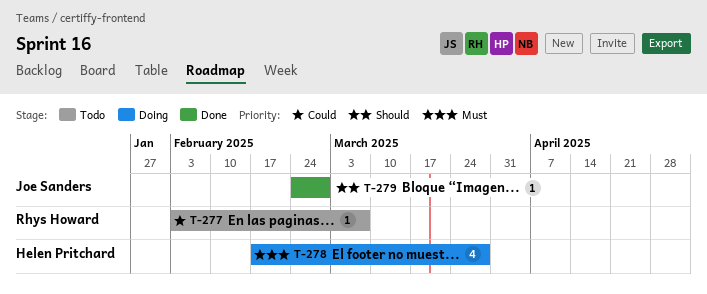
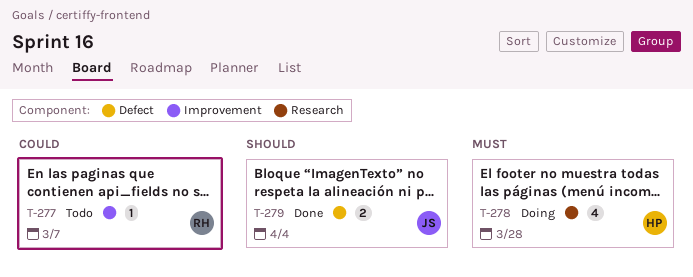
T-279, estimate: 1 -> 2
T-279, due: Feb 28 -> Apr 4

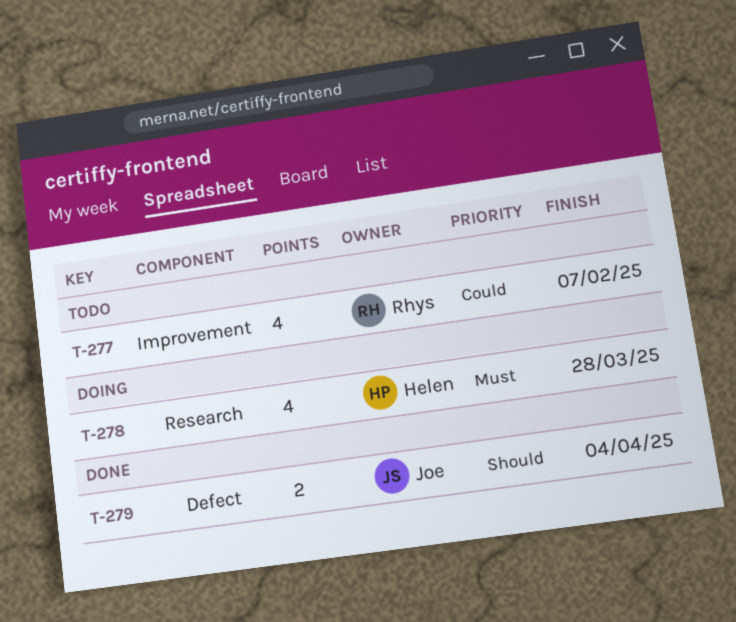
T-277, estimate: 1 -> 4
T-277, due: Mar 7 -> Feb 7

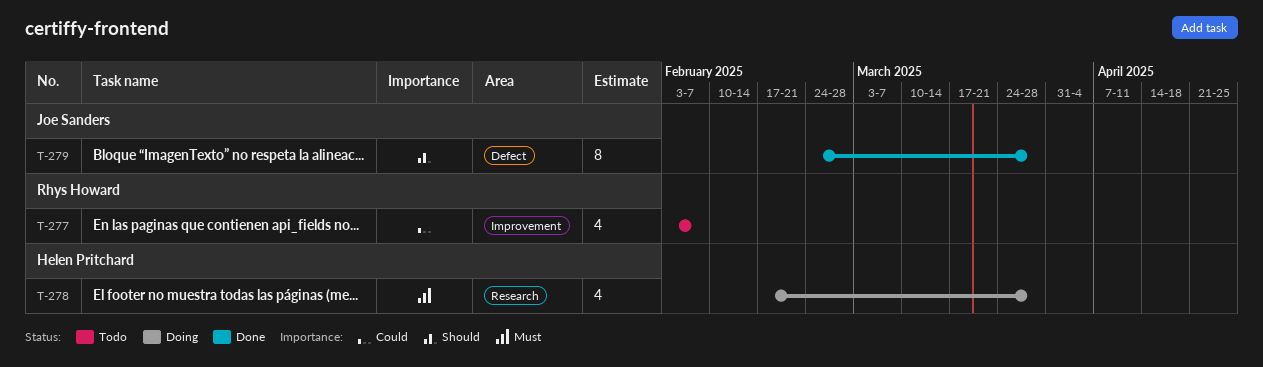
T-279, estimate: 2 -> 8
T-279, due: Apr 4 -> Mar 28

